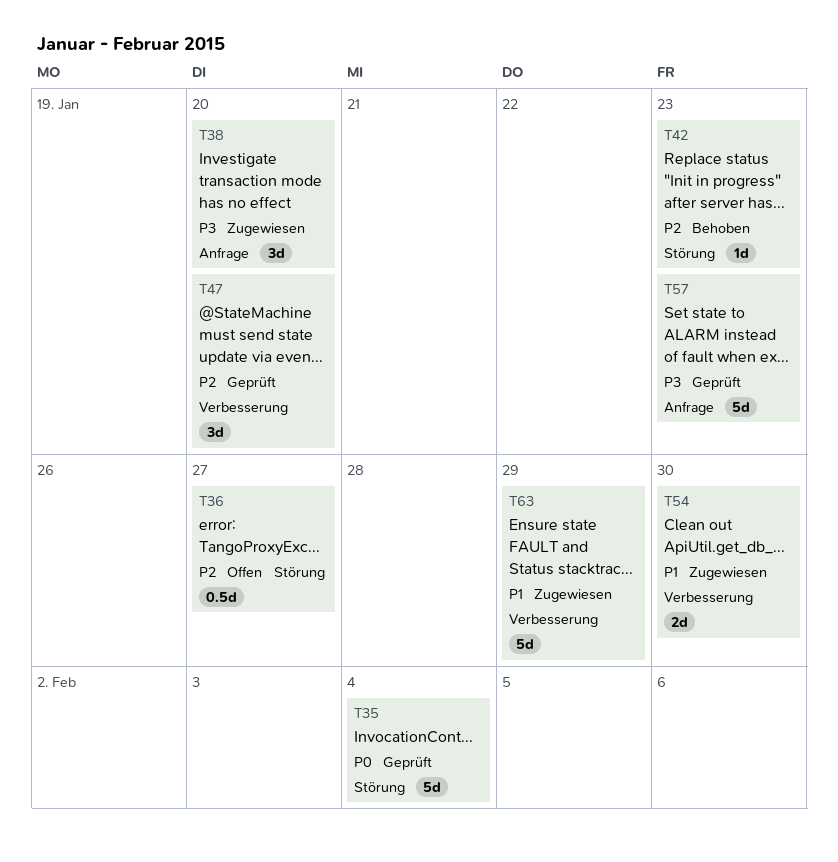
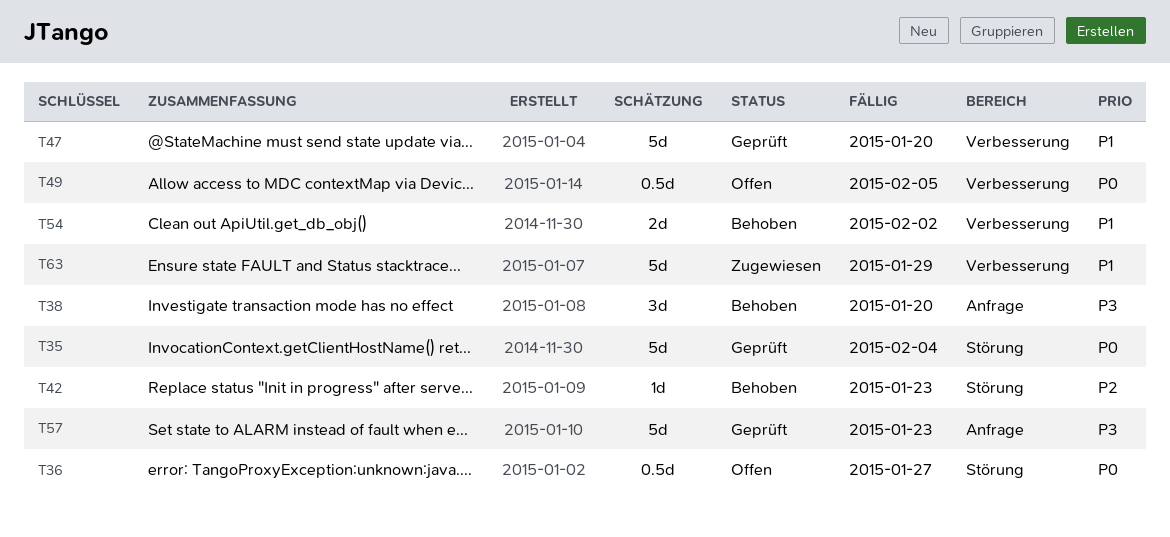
T36, priority: P2 -> P0
T38, status: Zugewiesen -> Behoben
T47, priority: P2 -> P1
T47, estimate: 3d -> 5d
T49: none -> present
T54, status: Zugewiesen -> Behoben
T54, due: Jan 30 -> Feb 2

